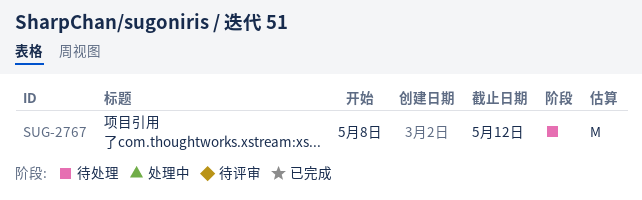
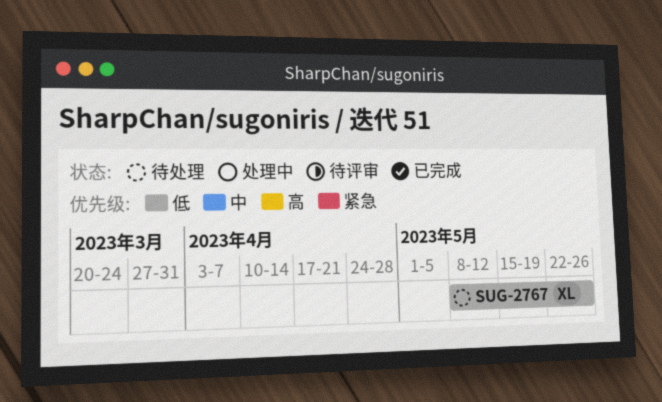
SUG-2767, estimate: M -> XL
SUG-2767, due: May 12 -> May 26

